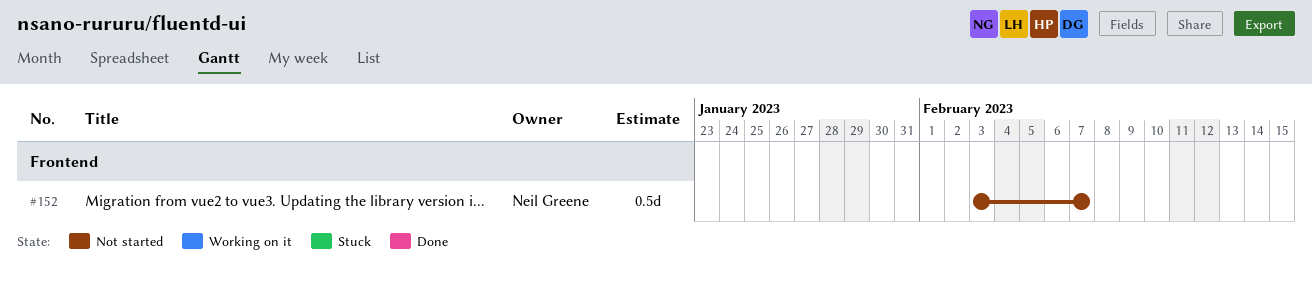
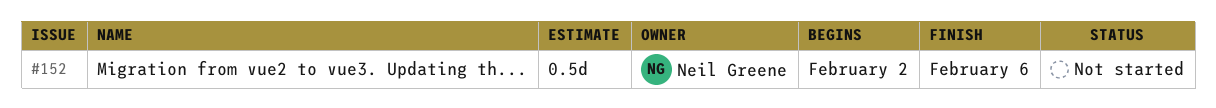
#152, start: Feb 3 -> Feb 2
#152, due: Feb 7 -> Feb 6

